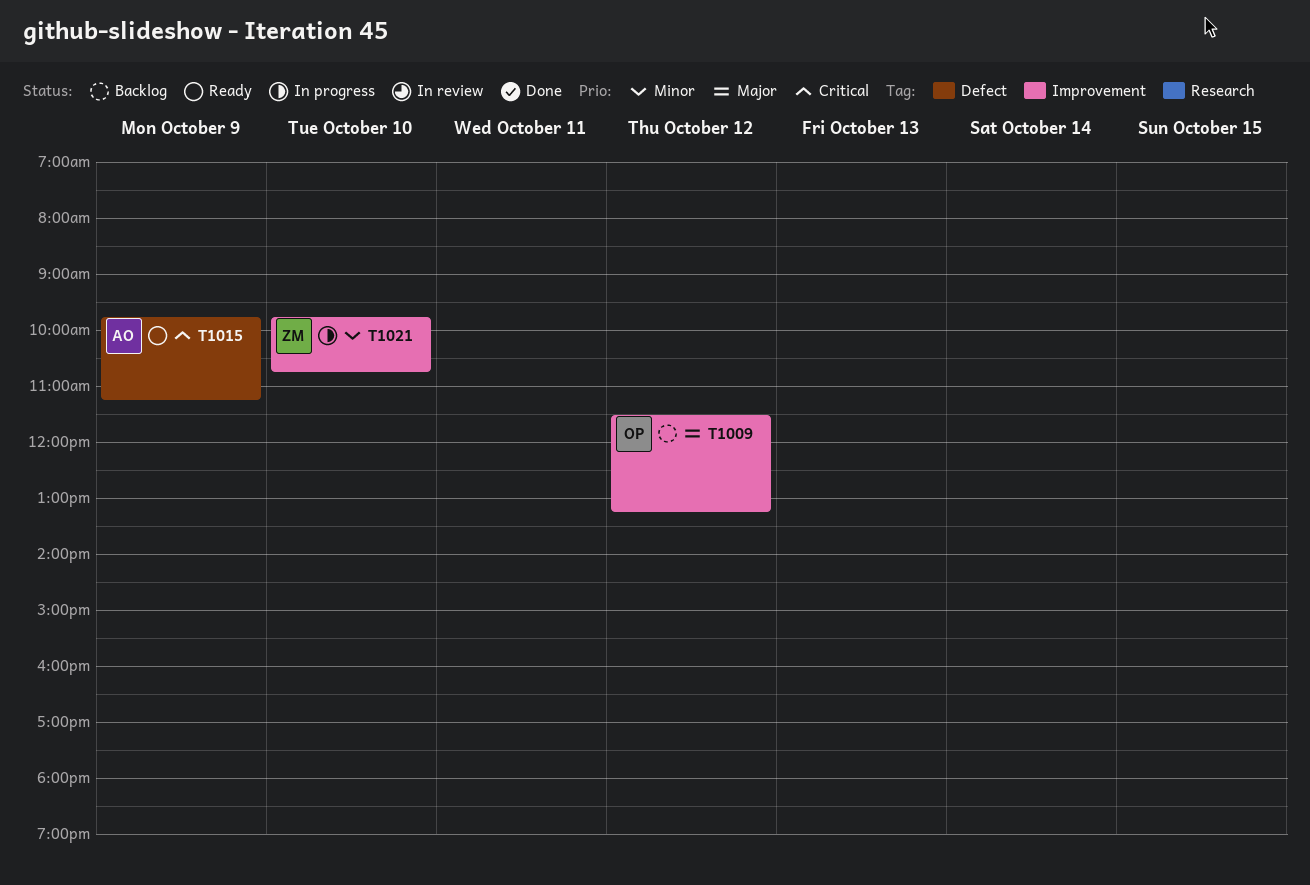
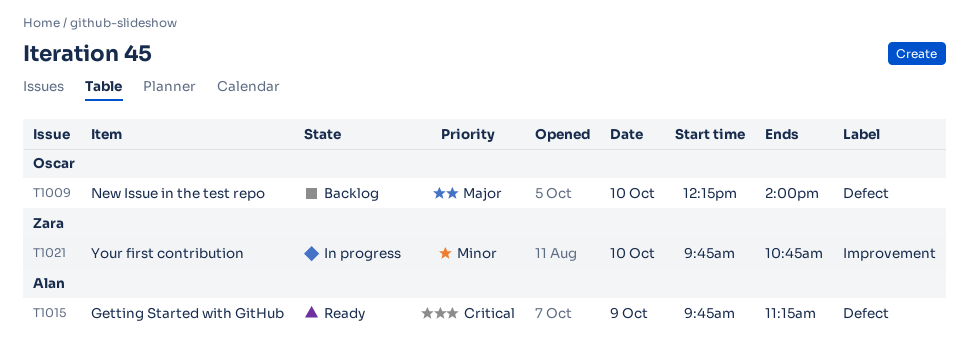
T1009, label: Improvement -> Defect
T1009, day: Oct 12 -> Oct 10
T1009, begins: 11:30 -> 12:15
T1009, ends: 13:15 -> 14:00

